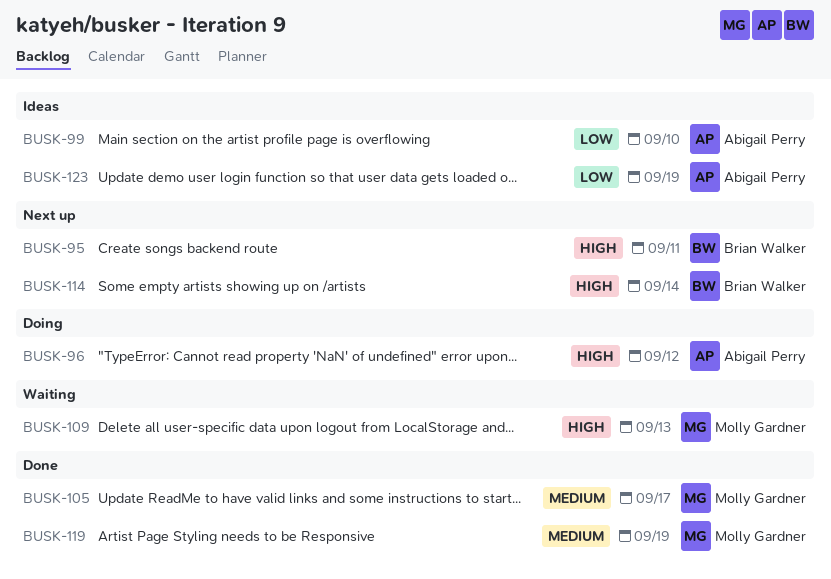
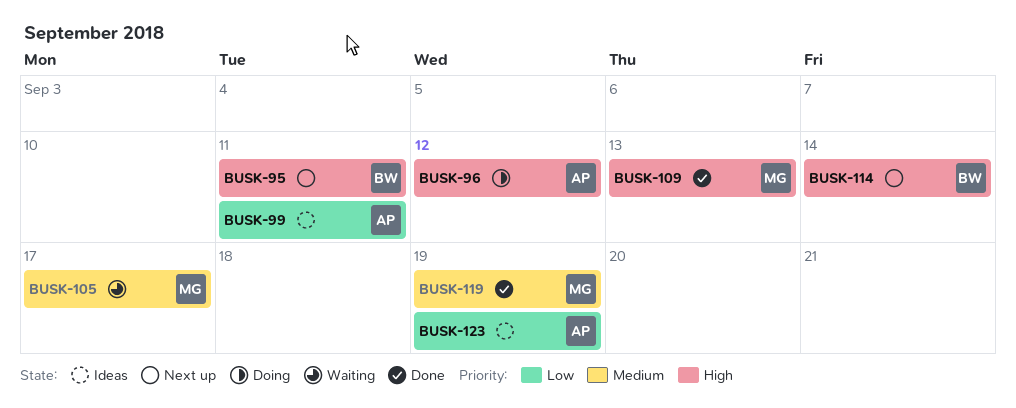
BUSK-99, due: Sep 10 -> Sep 11
BUSK-105, status: Done -> Waiting
BUSK-109, status: Waiting -> Done

